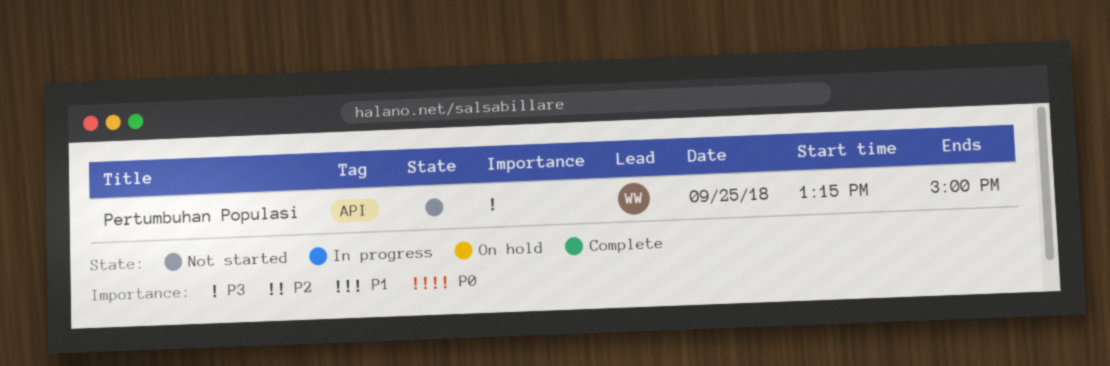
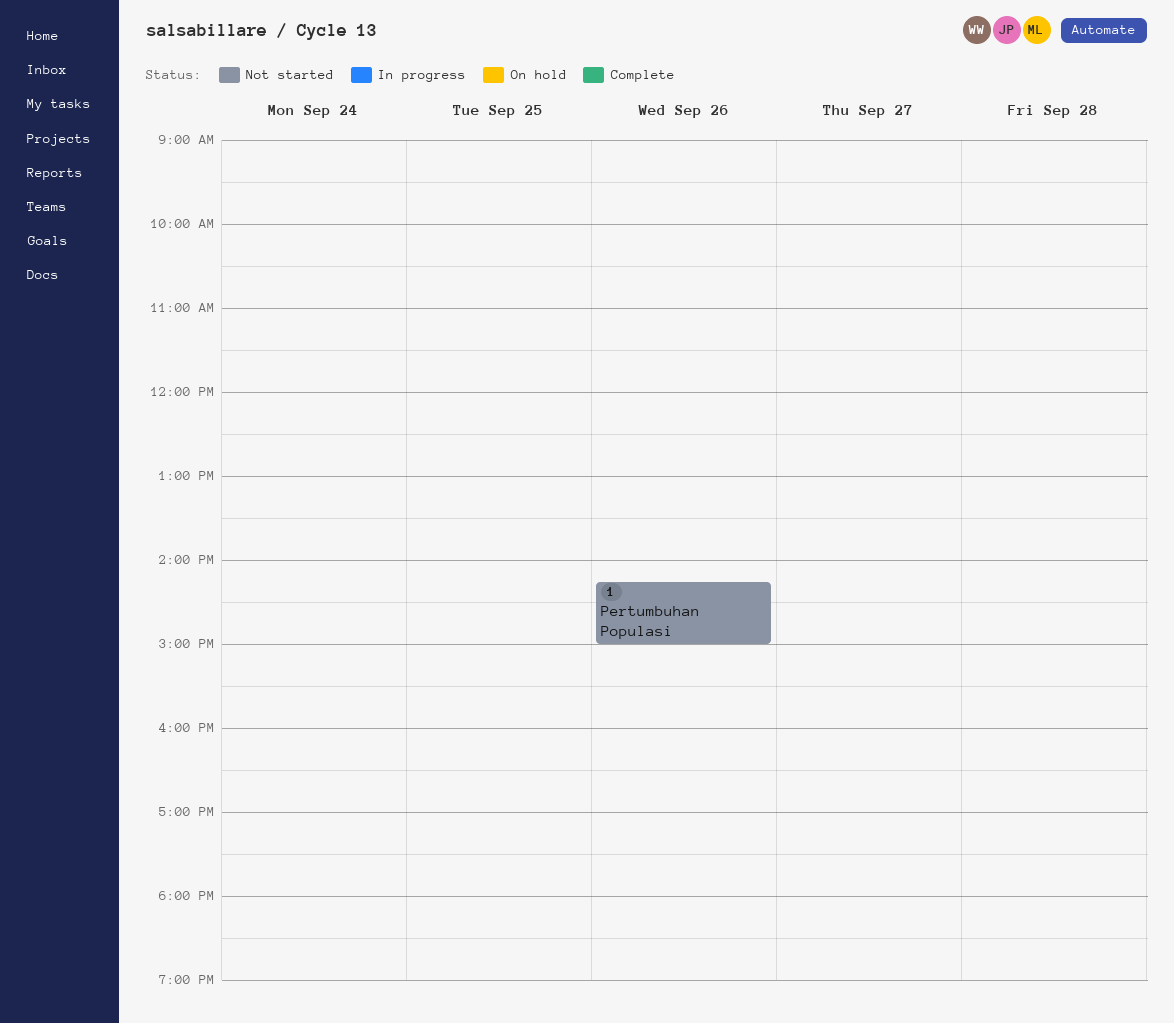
Pertumbuhan Populasi, day: Sep 25 -> Sep 26
Pertumbuhan Populasi, begins: 13:15 -> 14:15

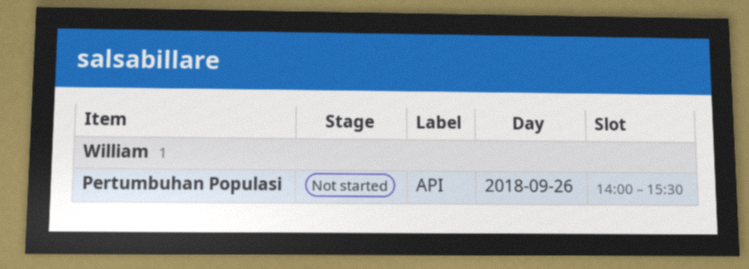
Pertumbuhan Populasi, begins: 14:15 -> 14:00
Pertumbuhan Populasi, ends: 15:00 -> 15:30

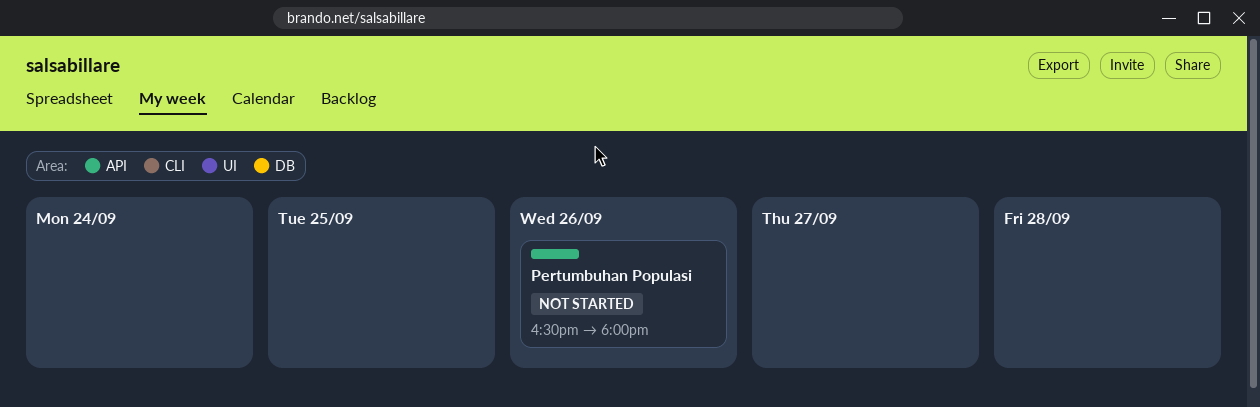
Pertumbuhan Populasi, begins: 14:00 -> 16:30
Pertumbuhan Populasi, ends: 15:30 -> 18:00

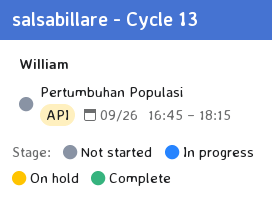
Pertumbuhan Populasi, begins: 16:30 -> 16:45
Pertumbuhan Populasi, ends: 18:00 -> 18:15

